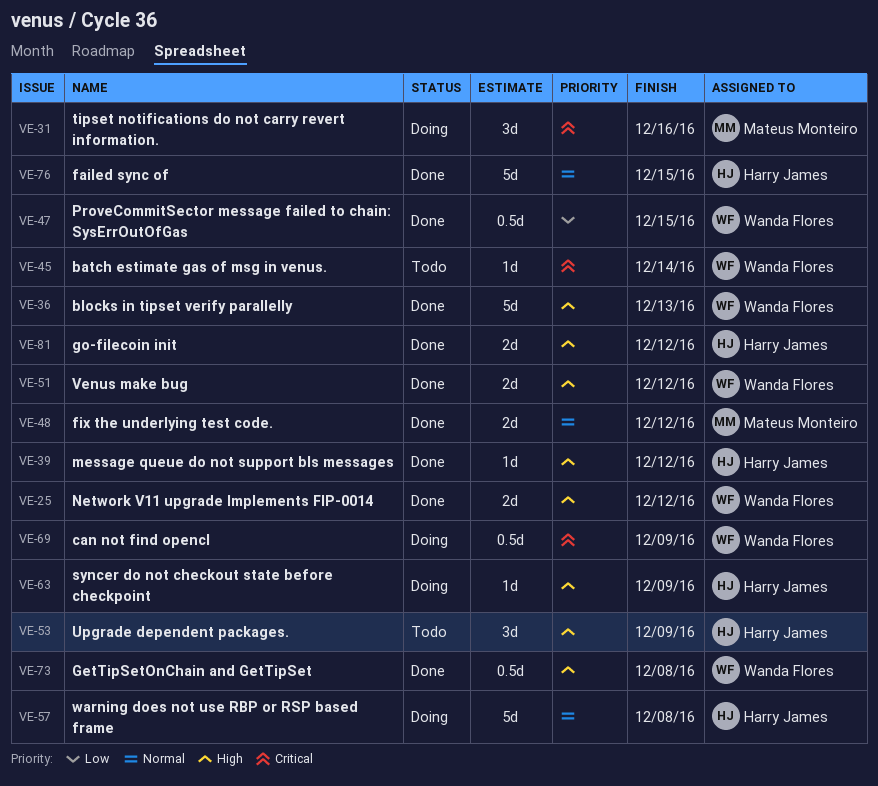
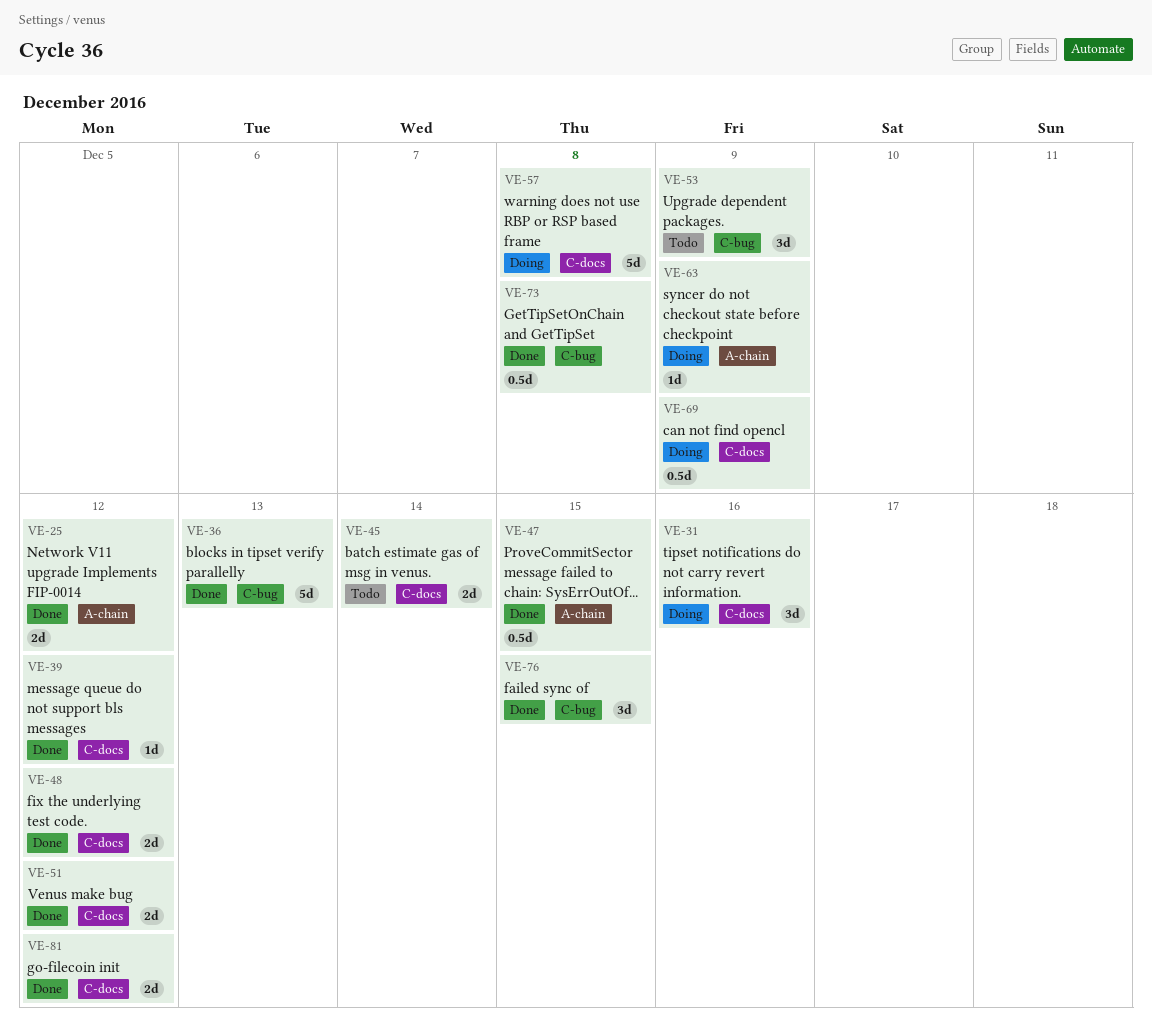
VE-45, estimate: 1d -> 2d
VE-76, estimate: 5d -> 3d

